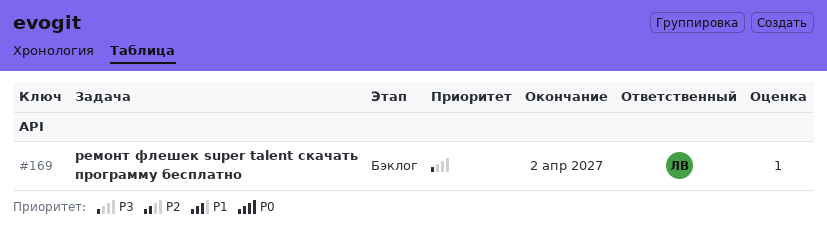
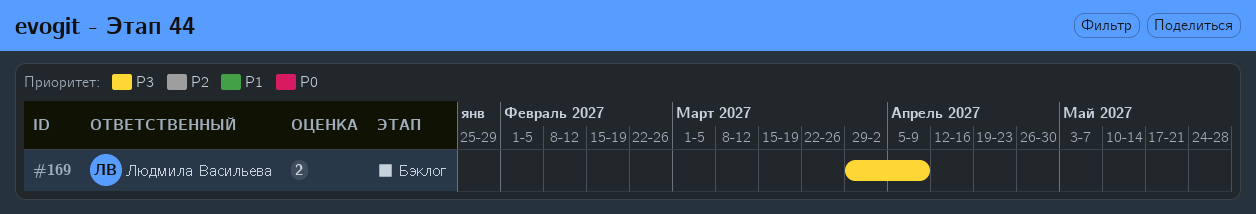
#169, estimate: 1 -> 2
#169, due: Apr 2 -> Apr 9

